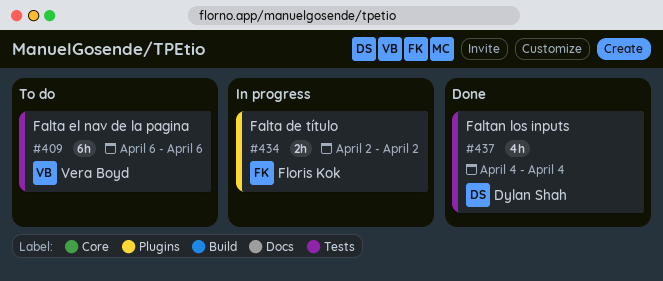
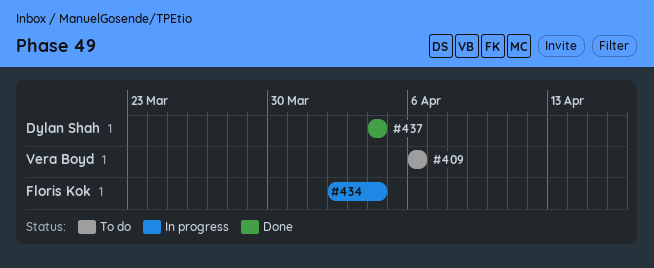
#434, due: Apr 2 -> Apr 4

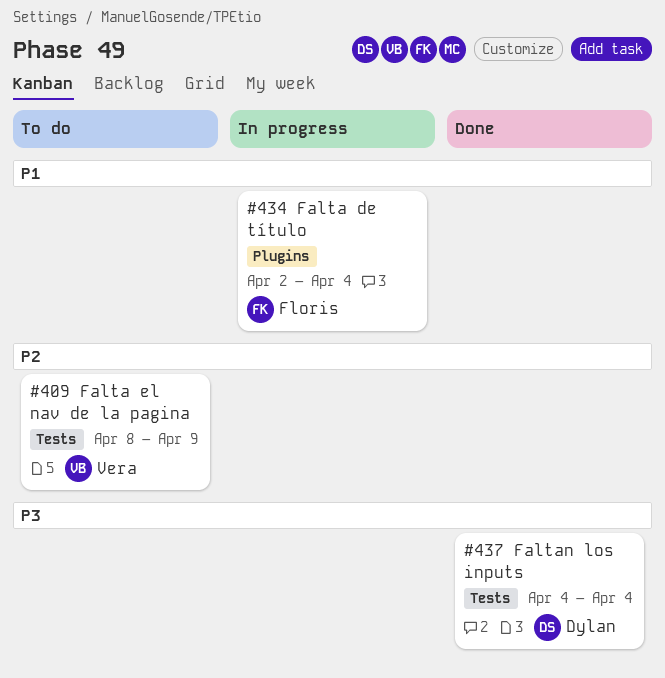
#409, start: Apr 6 -> Apr 8
#409, due: Apr 6 -> Apr 9

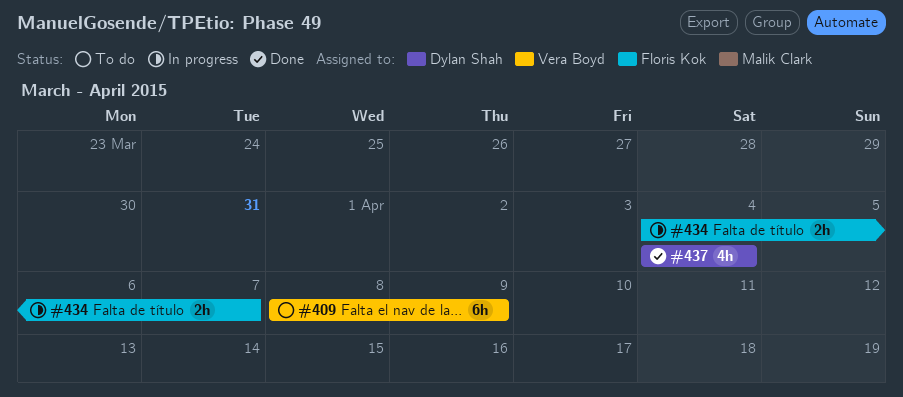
#434, start: Apr 2 -> Apr 4
#434, due: Apr 4 -> Apr 7

